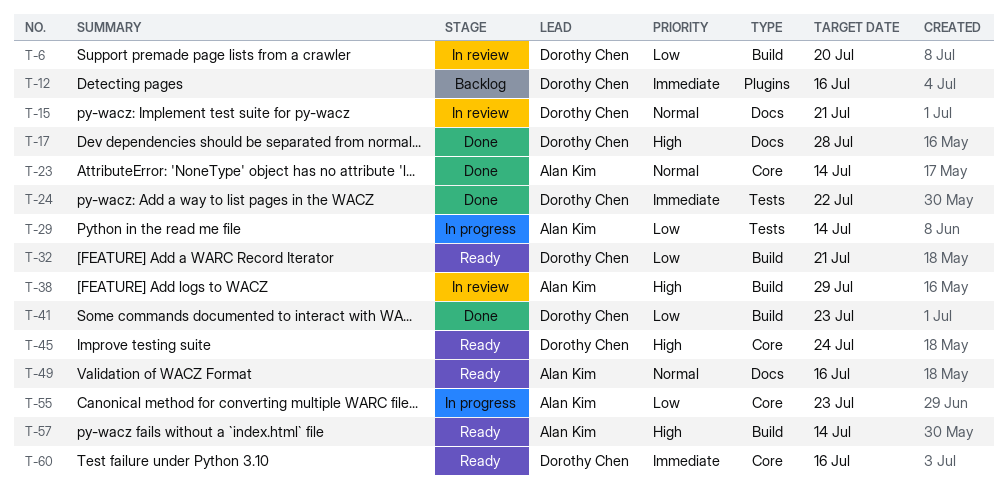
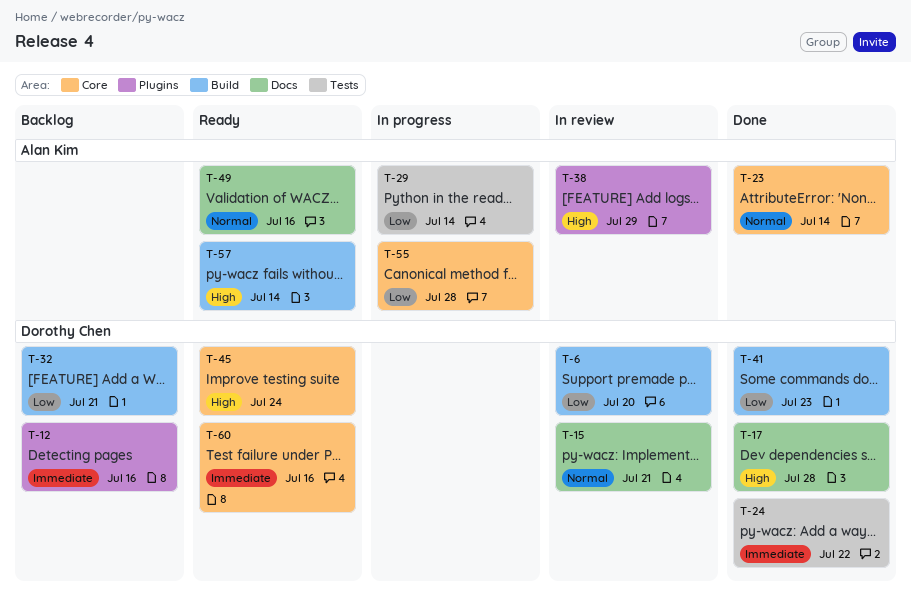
T-32, status: Ready -> Backlog
T-38, label: Build -> Plugins
T-55, due: Jul 23 -> Jul 28

